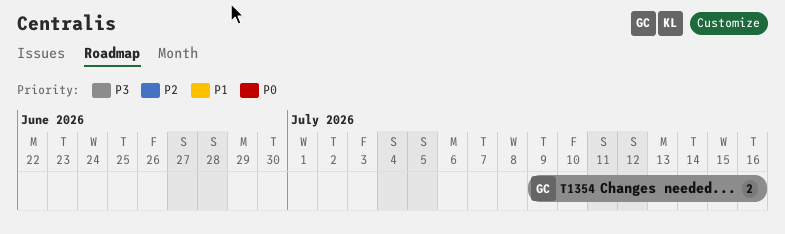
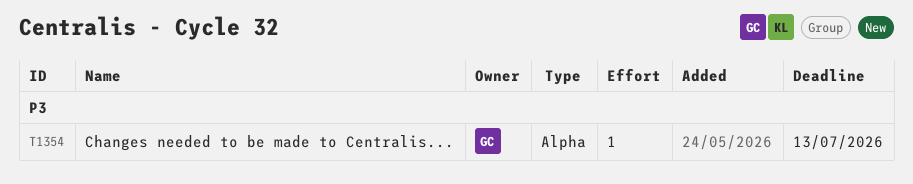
T1354, estimate: 2 -> 1
T1354, due: Jul 16 -> Jul 13

